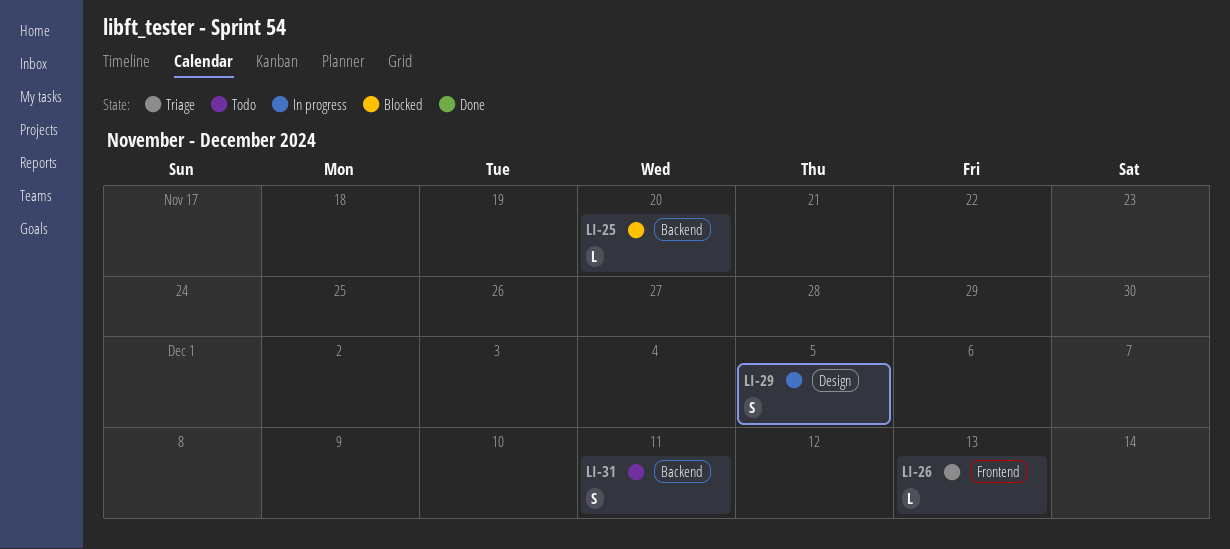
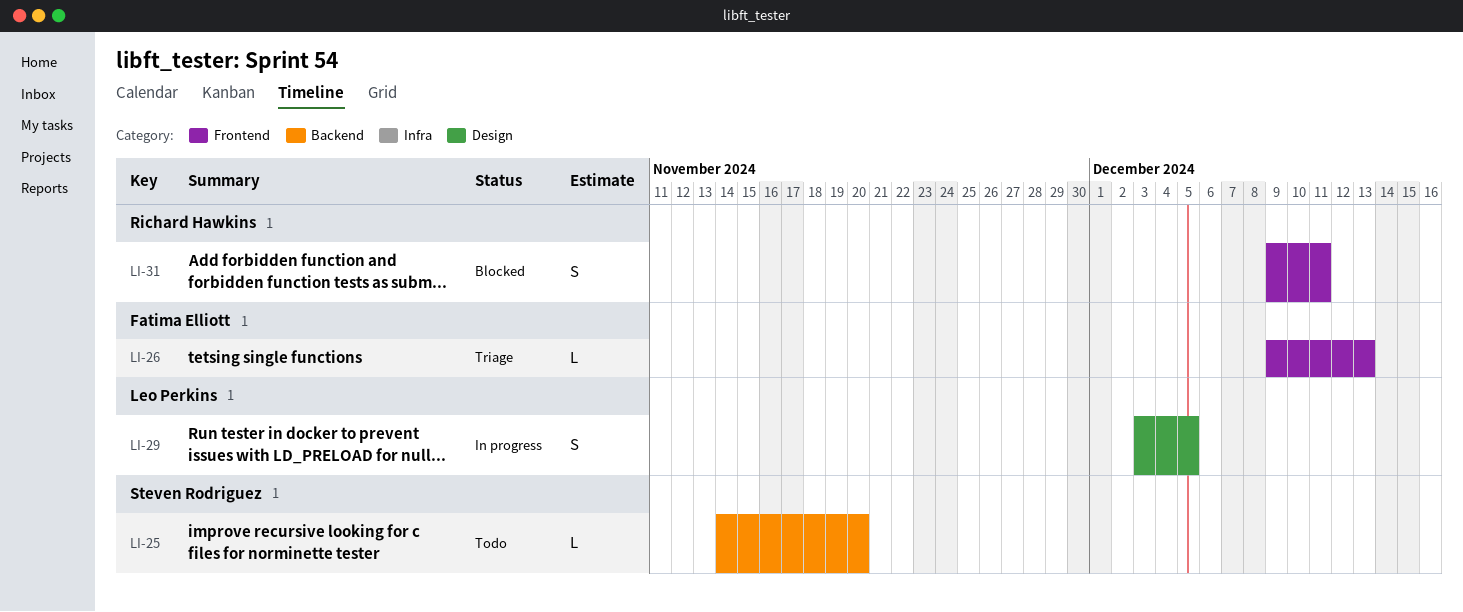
LI-25, status: Blocked -> Todo
LI-31, status: Todo -> Blocked
LI-31, label: Backend -> Frontend

